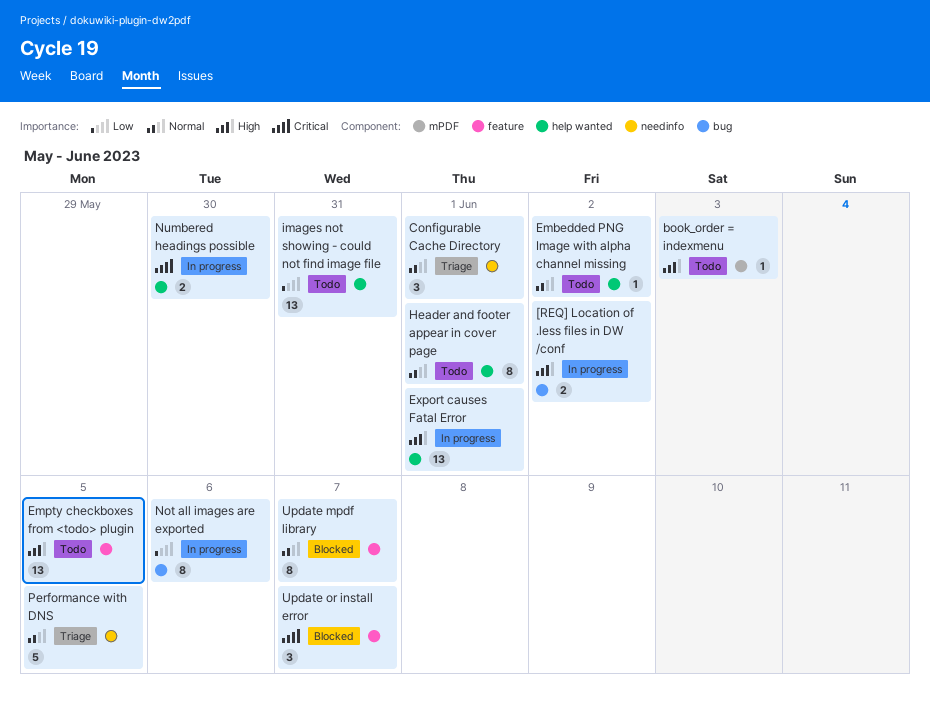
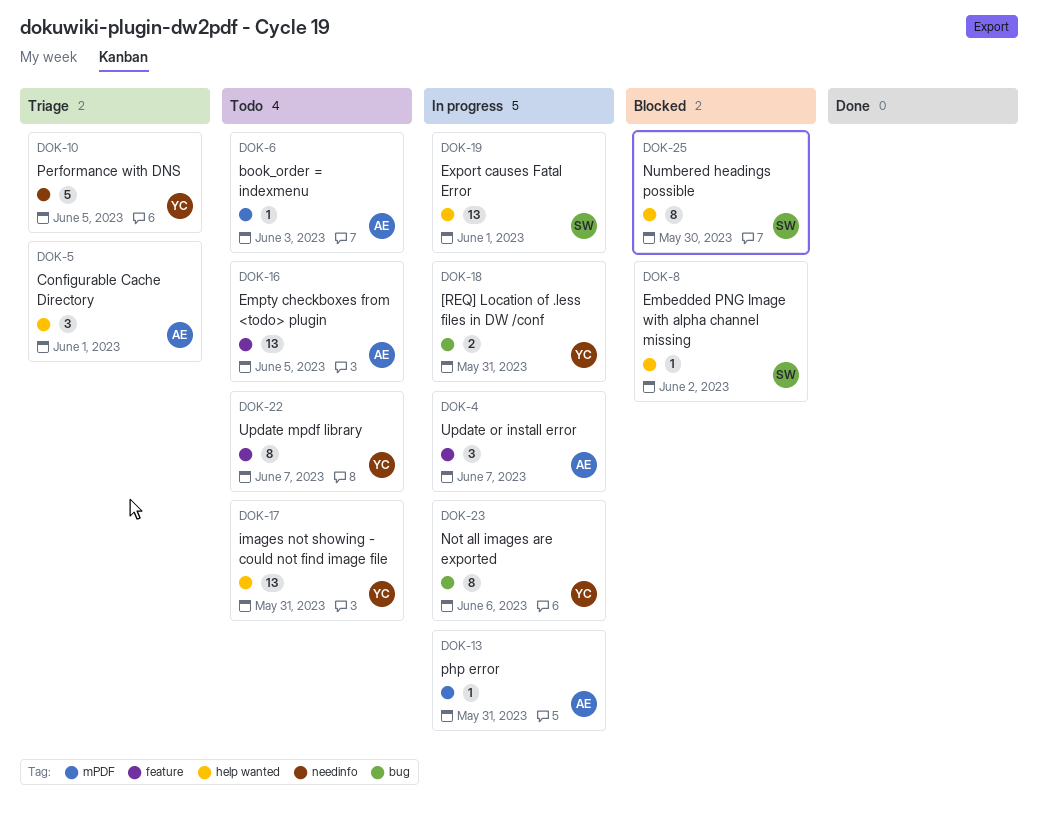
[REQ] Location of .less files in DW /conf, due: Jun 2 -> May 31
Configurable Cache Directory, label: needinfo -> help wanted
Embedded PNG Image with alpha channel missing, status: Todo -> Blocked
Header and footer appear in cover page: present -> none
Numbered headings possible, status: In progress -> Blocked
Numbered headings possible, estimate: 2 -> 8
php error: none -> present
Update mpdf library, status: Blocked -> Todo
Update or install error, status: Blocked -> In progress

